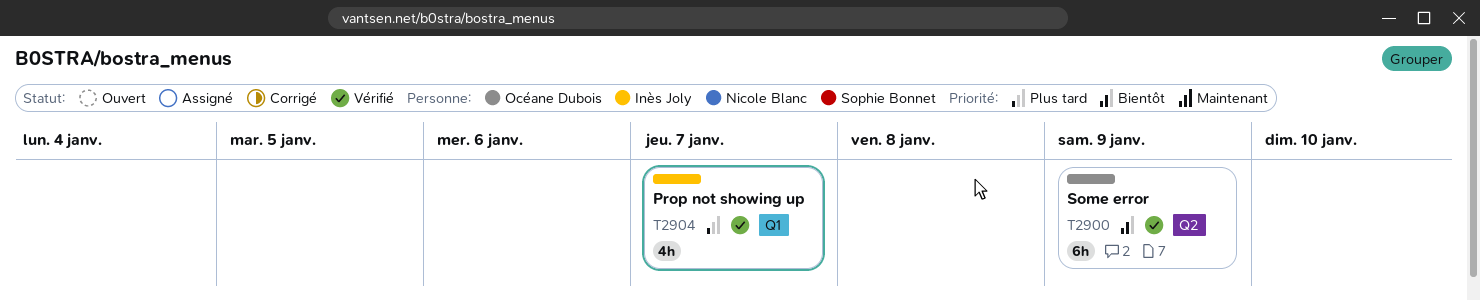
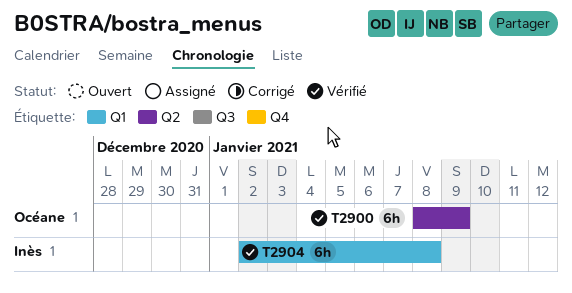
T2904, estimate: 4h -> 6h
T2904, due: Jan 7 -> Jan 8

